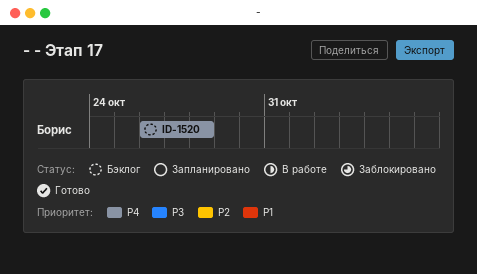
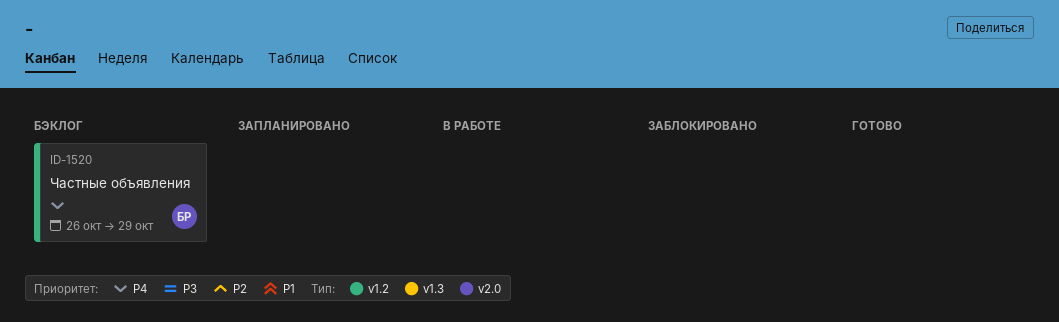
ID-1520, due: Oct 28 -> Oct 29

